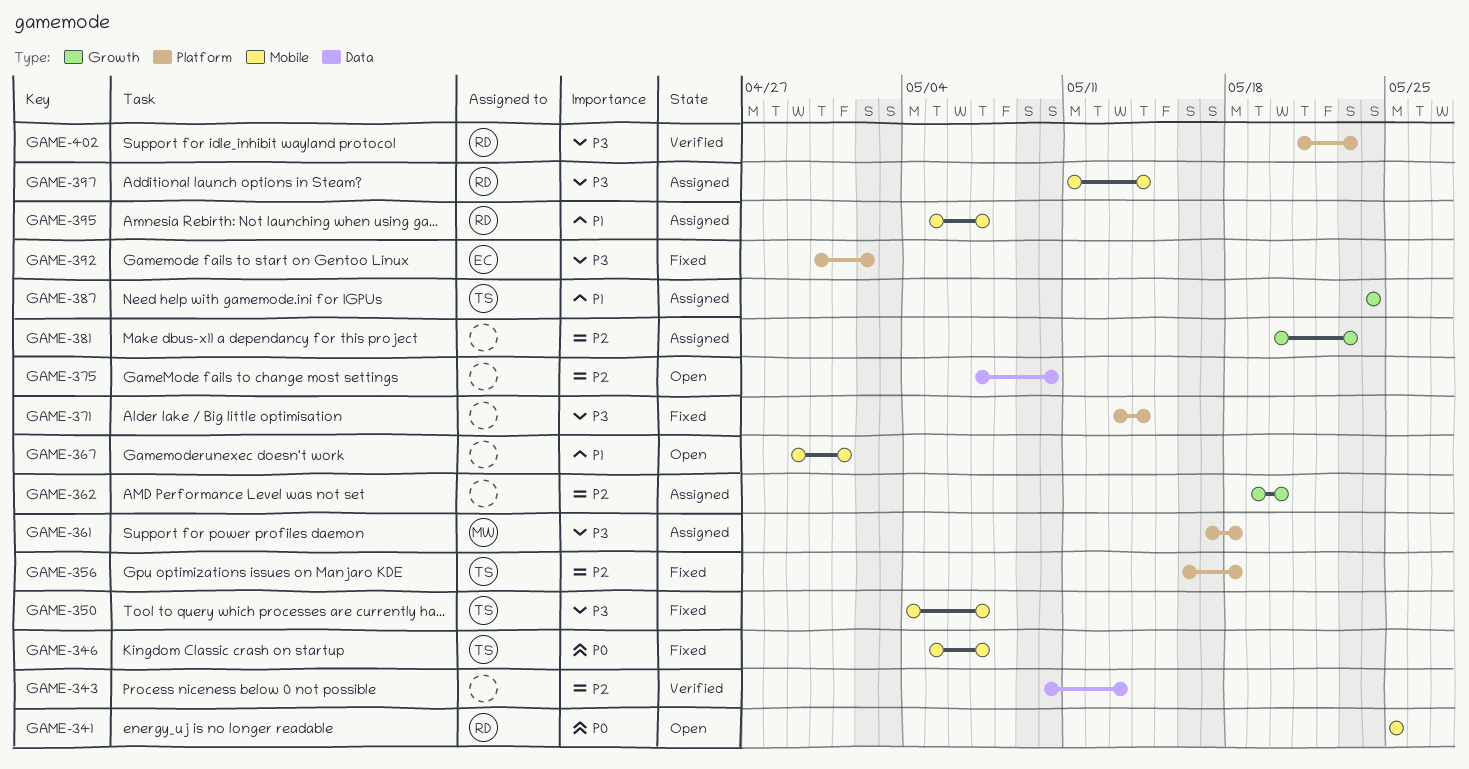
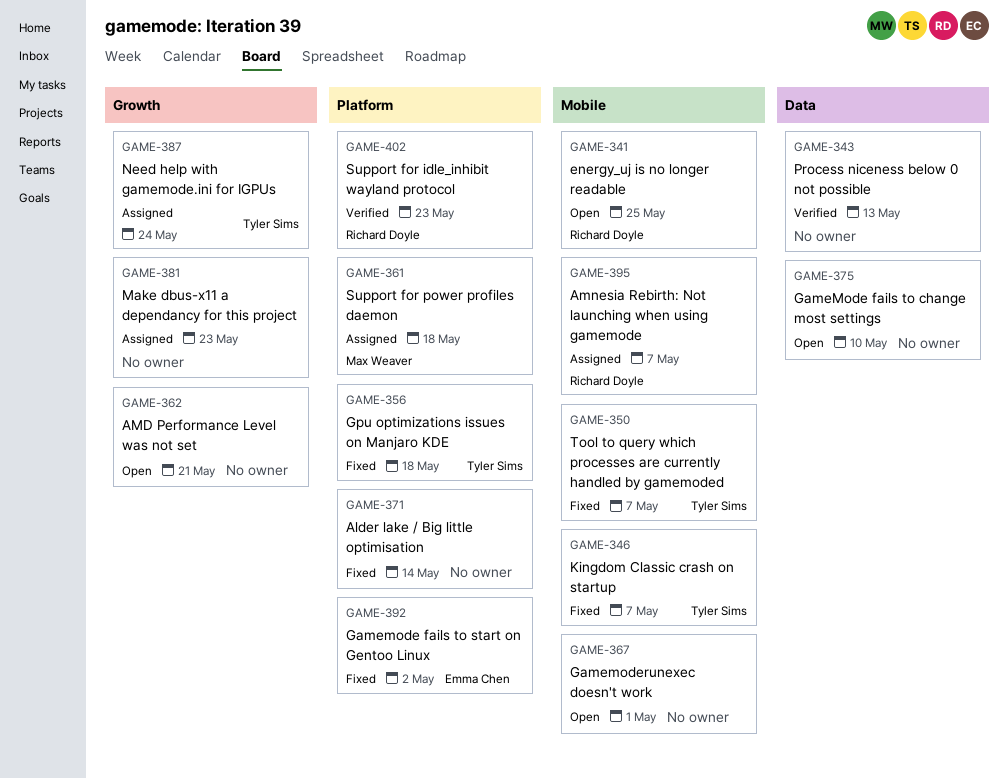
GAME-362, status: Assigned -> Open
GAME-362, due: May 20 -> May 21
GAME-397: present -> none

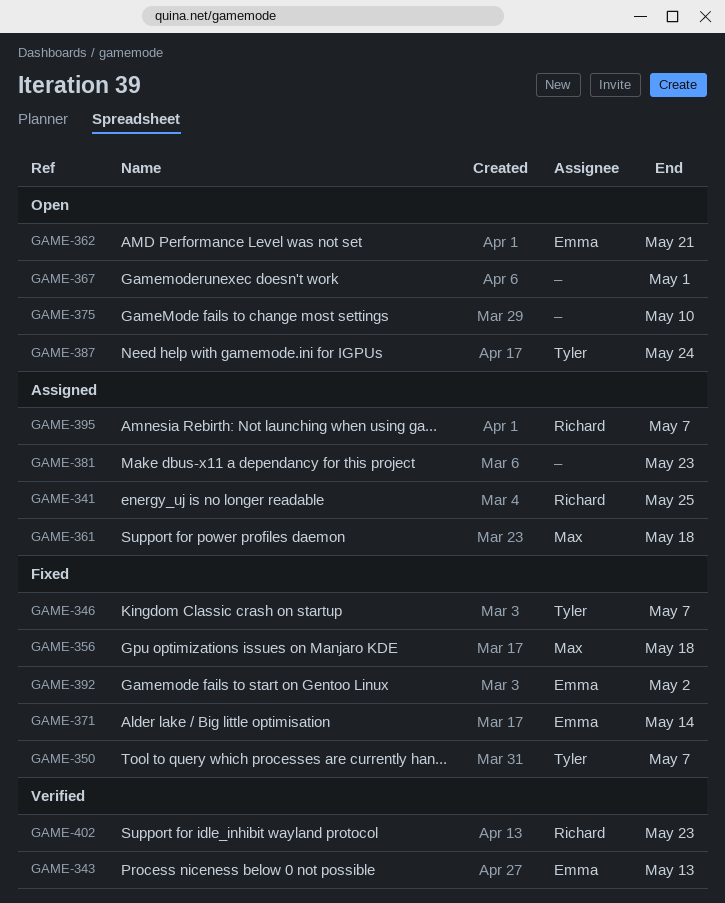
GAME-341, status: Open -> Assigned
GAME-343, owner: none -> Emma Chen
GAME-356, owner: Tyler Sims -> Max Weaver
GAME-362, owner: none -> Emma Chen
GAME-371, owner: none -> Emma Chen
GAME-387, status: Assigned -> Open

